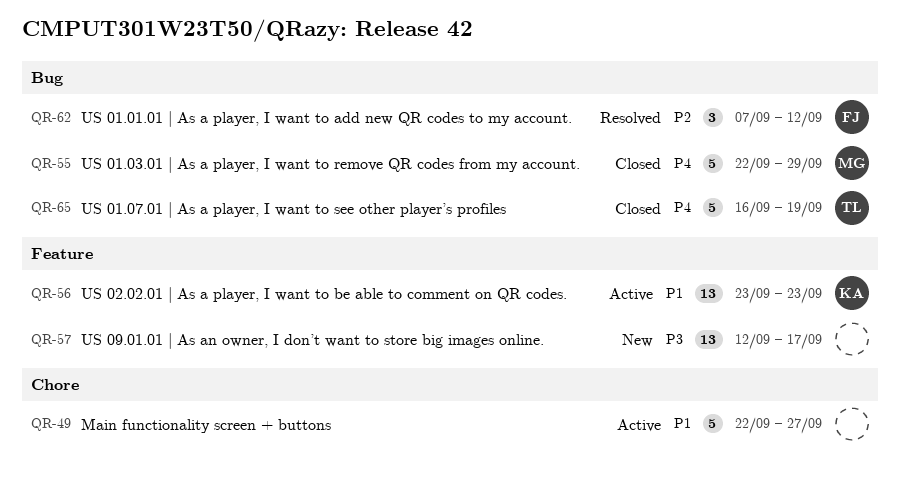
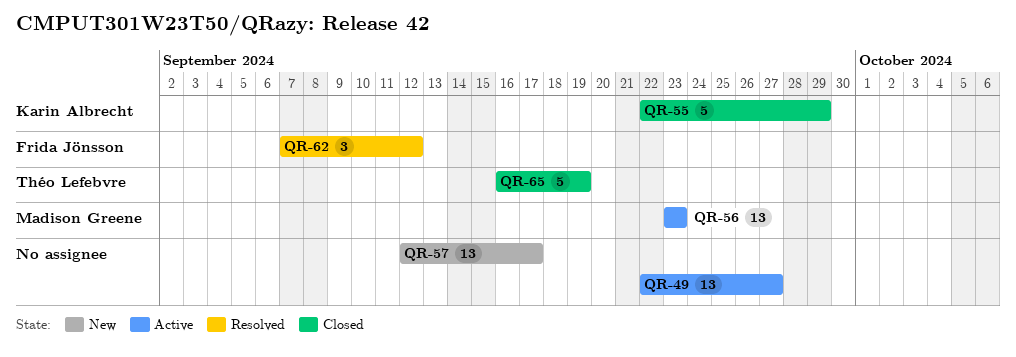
QR-49, estimate: 5 -> 13
QR-55, owner: Madison Greene -> Karin Albrecht
QR-56, owner: Karin Albrecht -> Madison Greene

